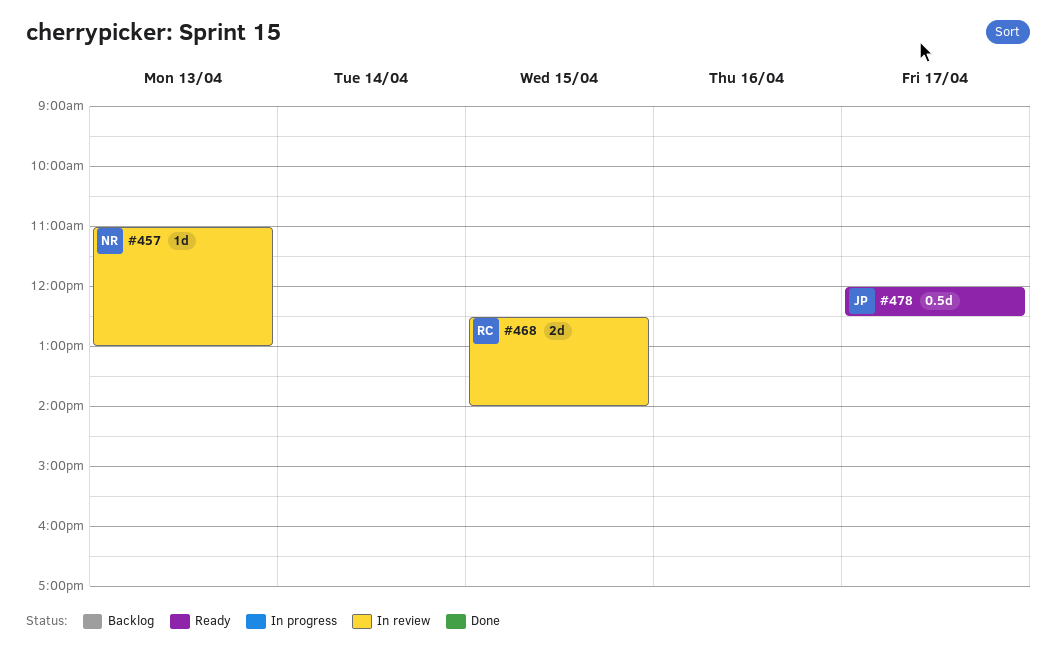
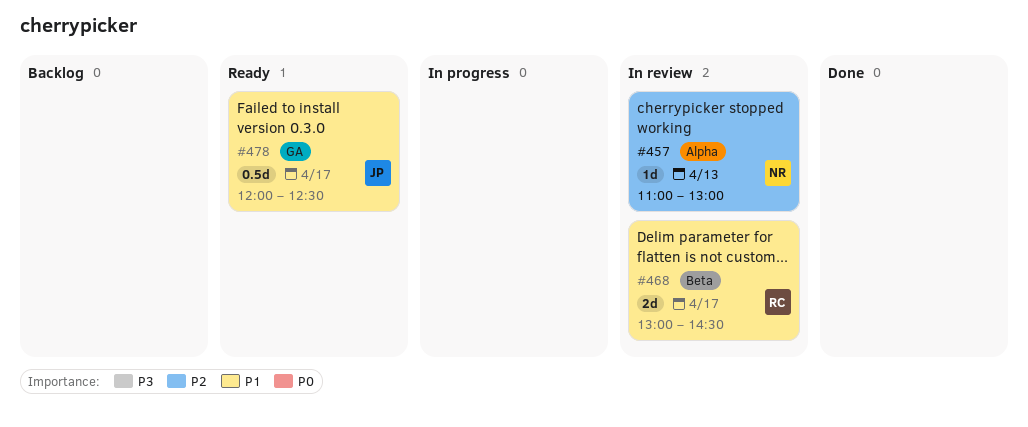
#468, day: Apr 15 -> Apr 17
#468, begins: 12:30 -> 13:00
#468, ends: 14:00 -> 14:30

